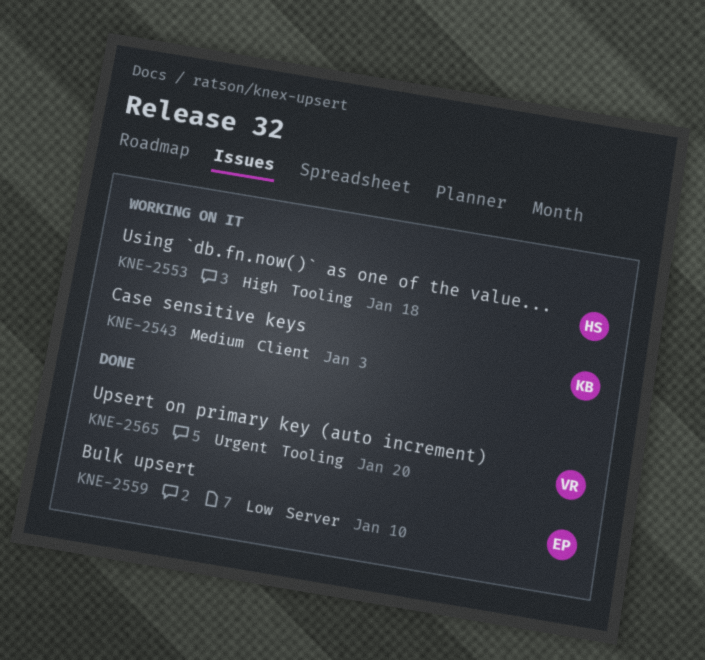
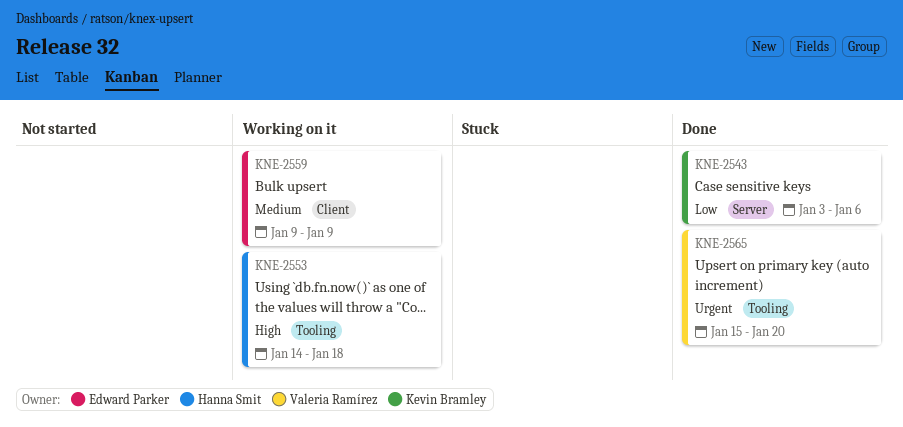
KNE-2543, status: Working on it -> Done
KNE-2543, priority: Medium -> Low
KNE-2543, label: Client -> Server
KNE-2543, due: Jan 3 -> Jan 6
KNE-2559, status: Done -> Working on it
KNE-2559, priority: Low -> Medium
KNE-2559, label: Server -> Client
KNE-2559, due: Jan 10 -> Jan 9

